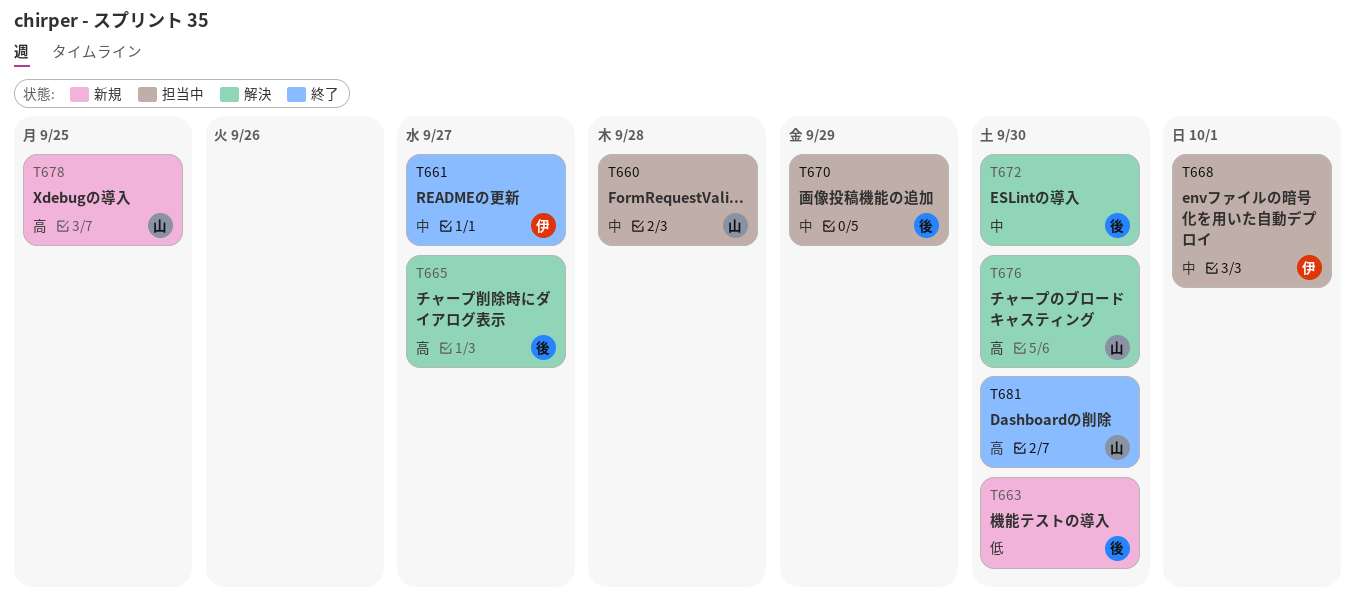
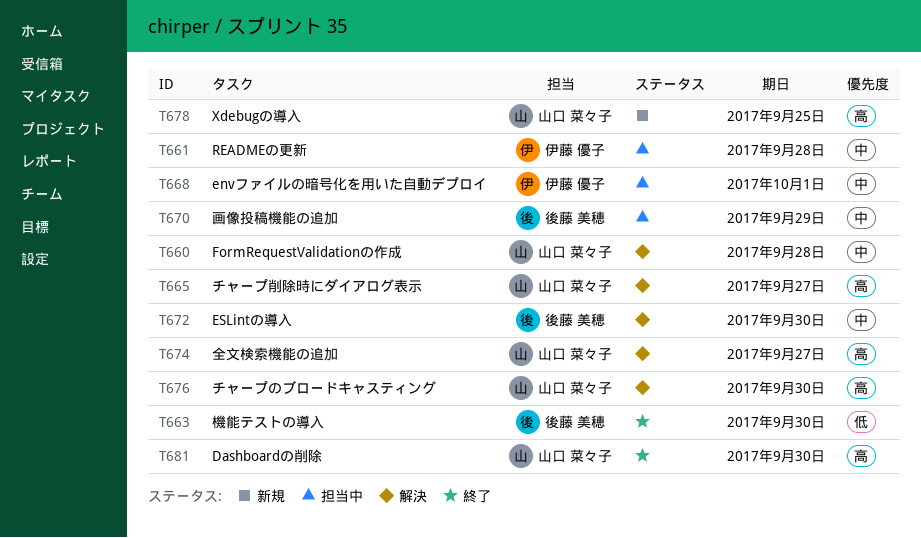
T660, status: 担当中 -> 解決
T661, status: 終了 -> 担当中
T661, due: Sep 27 -> Sep 28
T663, status: 新規 -> 終了
T665, owner: 後藤 美穂 -> 山口 菜々子
T674: none -> present

